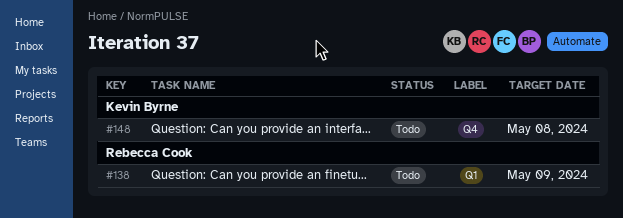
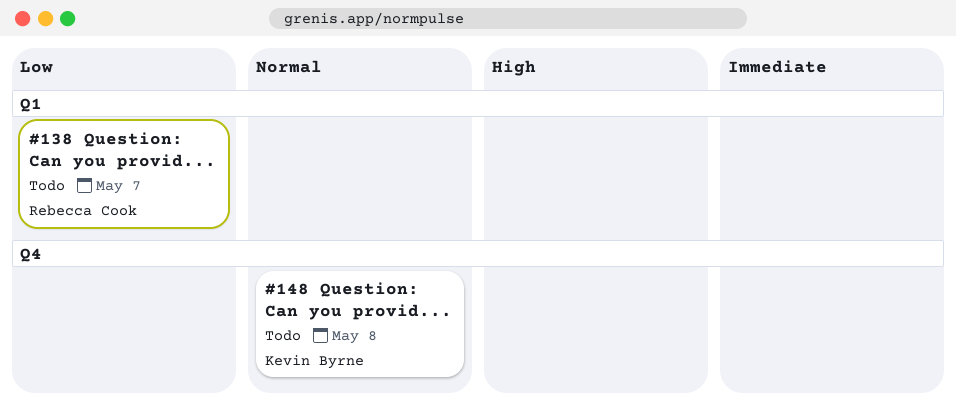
#138, due: May 9 -> May 7

